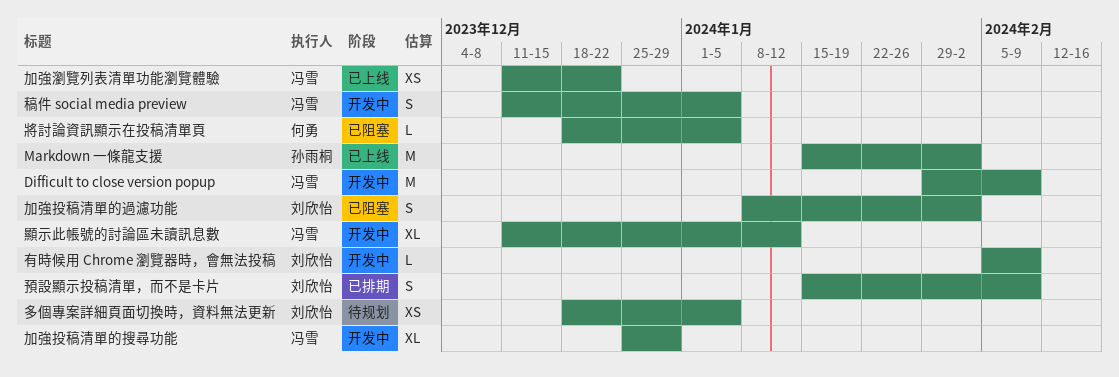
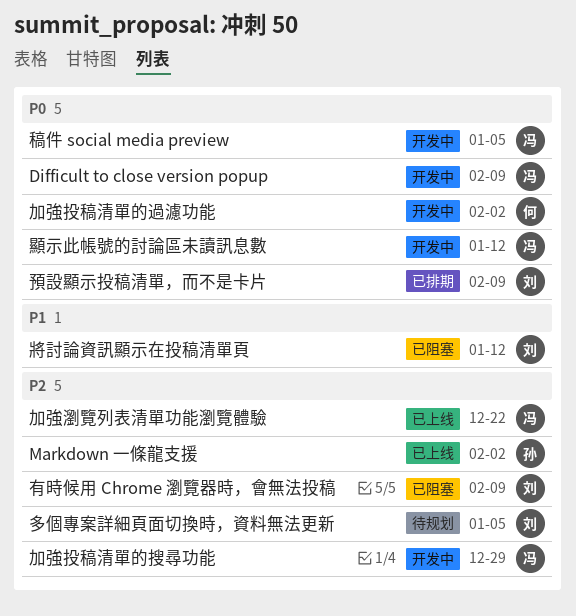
加強投稿清單的過濾功能, status: 已阻塞 -> 开发中
加強投稿清單的過濾功能, owner: 刘欣怡 -> 何勇
將討論資訊顯示在投稿清單頁, owner: 何勇 -> 刘欣怡
將討論資訊顯示在投稿清單頁, due: Jan 5 -> Jan 12
有時候用 Chrome 瀏覽器時，會無法投稿, status: 开发中 -> 已阻塞

